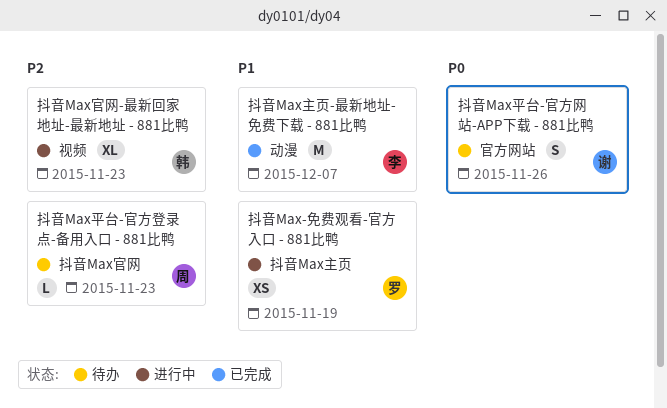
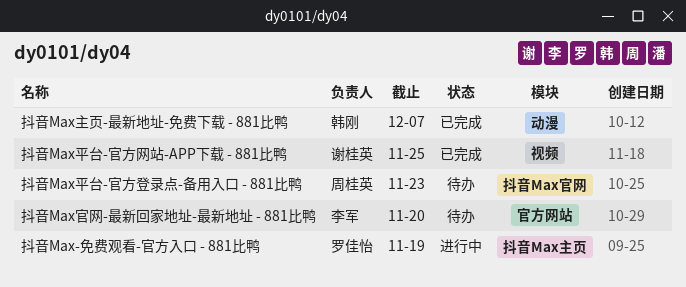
抖音Max主页-最新地址-免费下载 - 881比鸭, owner: 李军 -> 韩刚
抖音Max官网-最新回家地址-最新地址 - 881比鸭, status: 进行中 -> 待办
抖音Max官网-最新回家地址-最新地址 - 881比鸭, owner: 韩刚 -> 李军
抖音Max官网-最新回家地址-最新地址 - 881比鸭, label: 视频 -> 官方网站
抖音Max官网-最新回家地址-最新地址 - 881比鸭, due: Nov 23 -> Nov 20
抖音Max平台-官方网站-APP下载 - 881比鸭, status: 待办 -> 已完成
抖音Max平台-官方网站-APP下载 - 881比鸭, label: 官方网站 -> 视频
抖音Max平台-官方网站-APP下载 - 881比鸭, due: Nov 26 -> Nov 25

